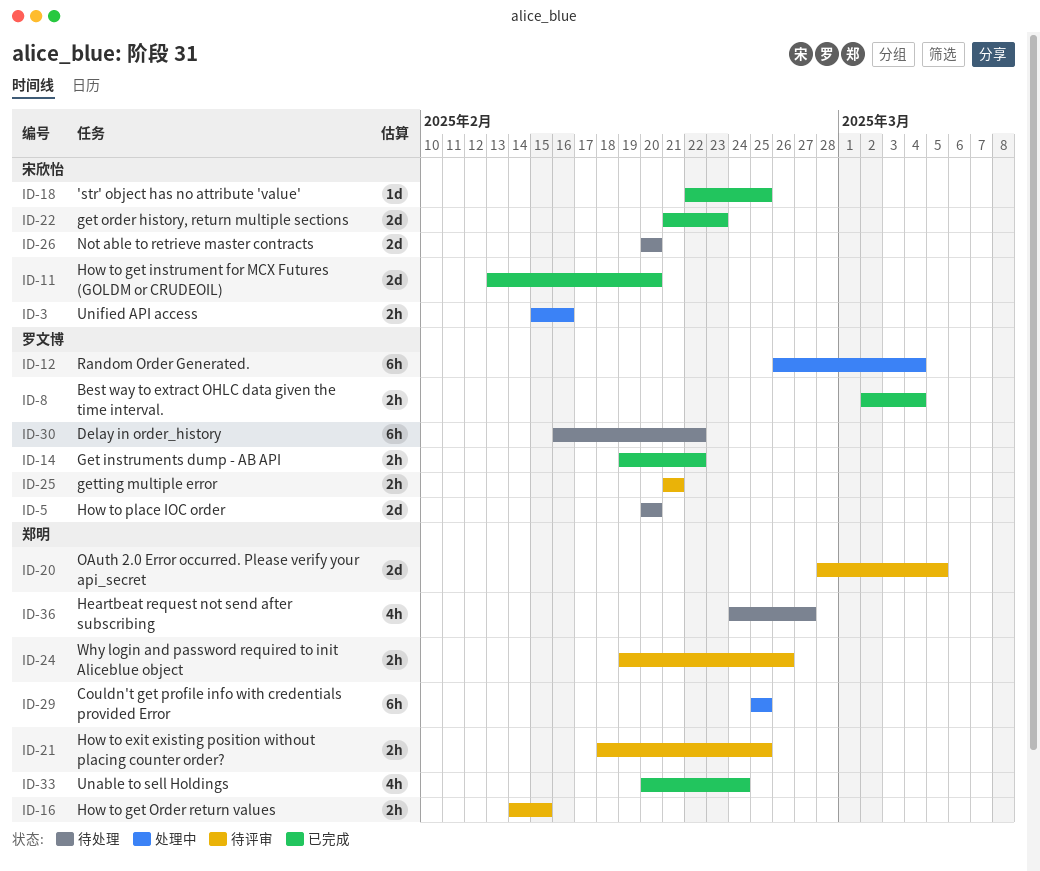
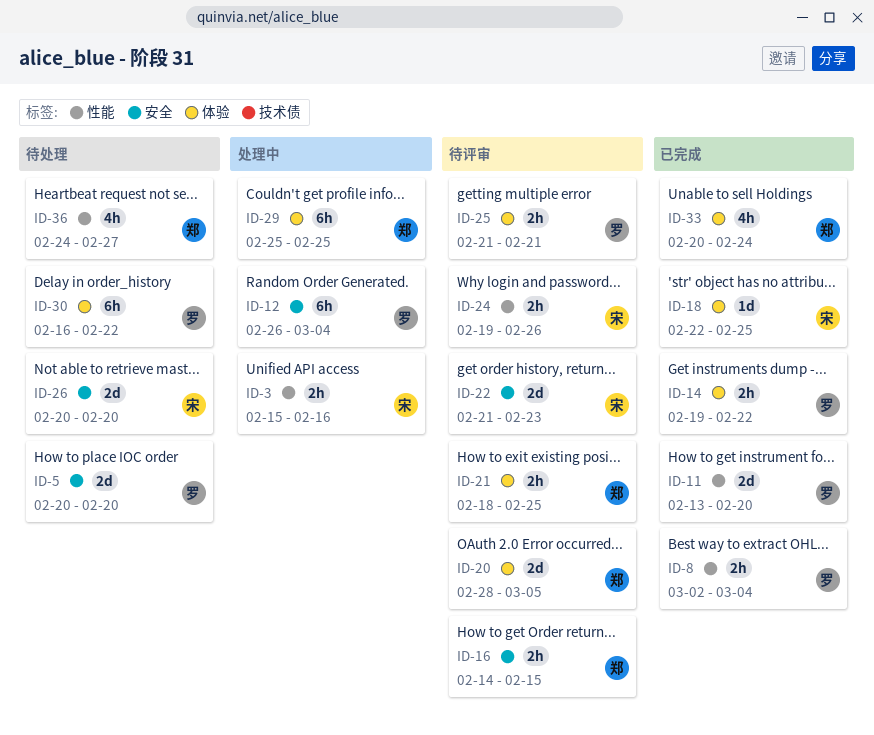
ID-11, owner: 宋欣怡 -> 罗文博
ID-22, status: 已完成 -> 待评审
ID-24, owner: 郑明 -> 宋欣怡

